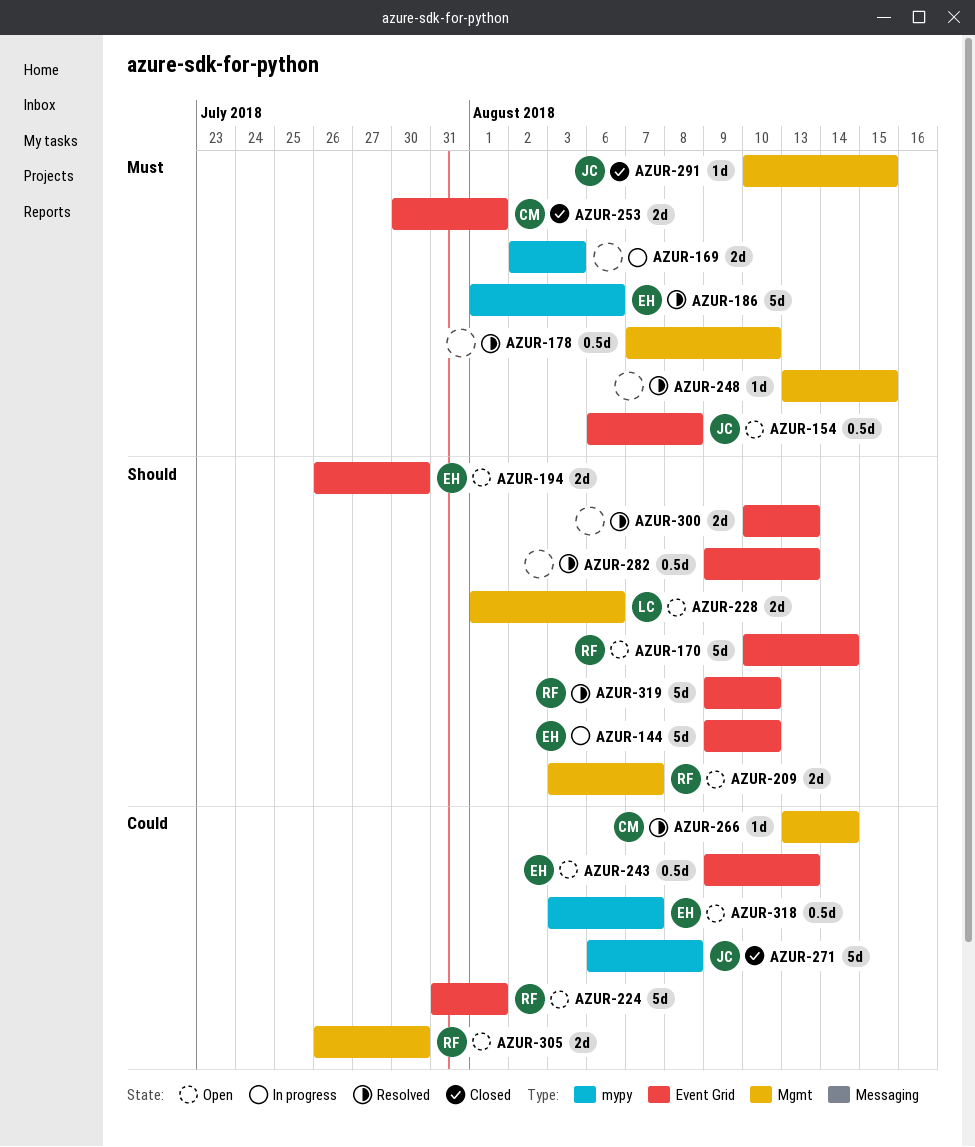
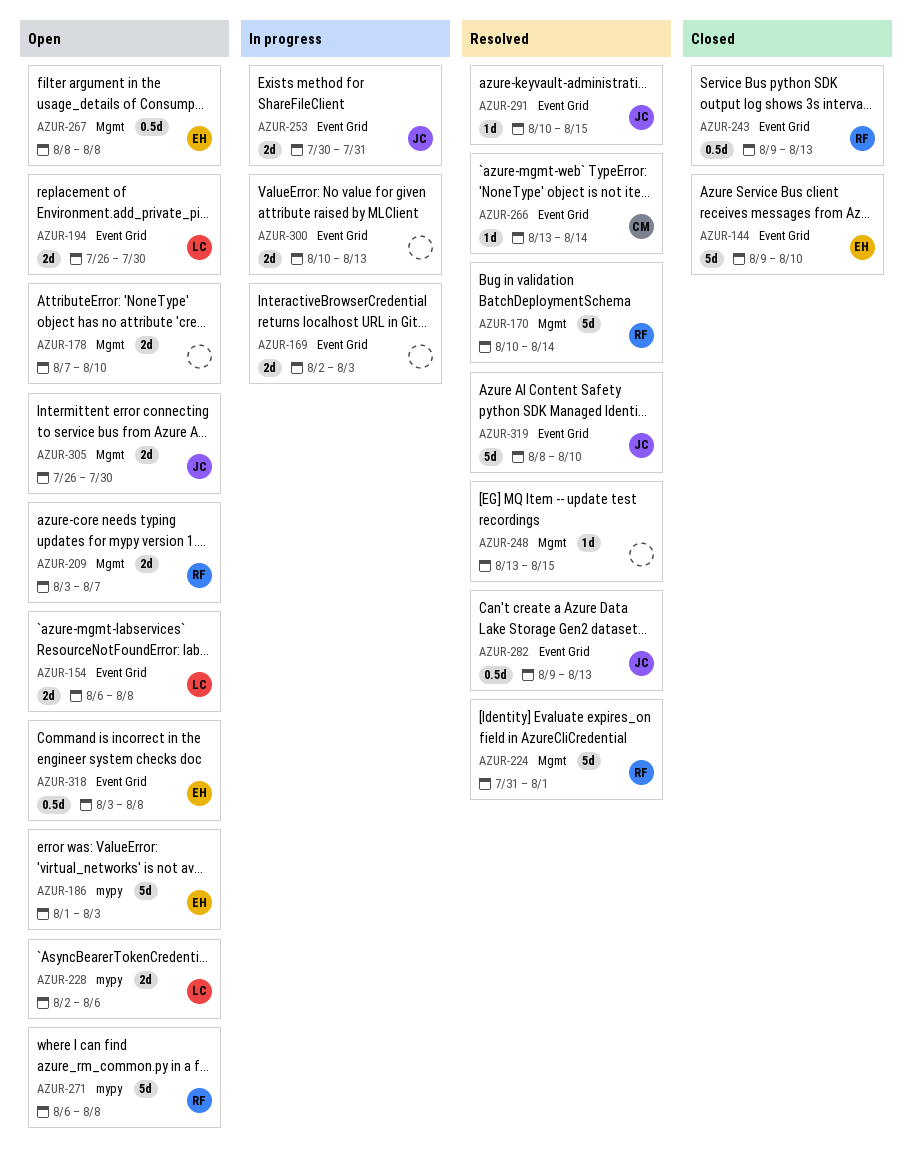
AZUR-144, status: In progress -> Closed
AZUR-154, owner: JC -> LC
AZUR-154, estimate: 0.5d -> 2d
AZUR-169, label: mypy -> Event Grid
AZUR-170, status: Open -> Resolved
AZUR-170, label: Event Grid -> Mgmt
AZUR-178, status: Resolved -> Open
AZUR-178, estimate: 0.5d -> 2d
AZUR-186, status: Resolved -> Open
AZUR-186, due: Aug 6 -> Aug 3
AZUR-194, owner: EH -> LC
AZUR-224, status: Open -> Resolved
AZUR-224, label: Event Grid -> Mgmt
AZUR-228, label: Mgmt -> mypy
AZUR-228, start: Aug 1 -> Aug 2
AZUR-243, status: Open -> Closed
AZUR-243, owner: EH -> RF
AZUR-253, status: Closed -> In progress
AZUR-253, owner: CM -> JC
AZUR-253, due: Aug 1 -> Jul 31
AZUR-266, label: Mgmt -> Event Grid
AZUR-267: none -> present
AZUR-271, status: Closed -> Open
AZUR-271, owner: JC -> RF
AZUR-282, owner: none -> JC
AZUR-291, status: Closed -> Resolved
AZUR-291, label: Mgmt -> Event Grid
AZUR-300, status: Resolved -> In progress
AZUR-305, owner: RF -> JC
AZUR-318, label: mypy -> Event Grid
AZUR-318, due: Aug 7 -> Aug 8
AZUR-319, owner: RF -> JC
AZUR-319, start: Aug 9 -> Aug 8

